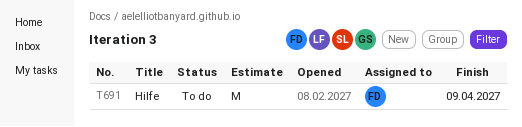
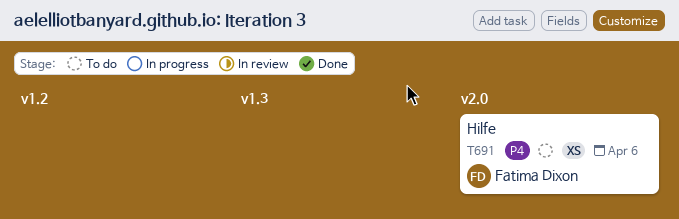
T691, estimate: M -> XS
T691, due: Apr 9 -> Apr 6

